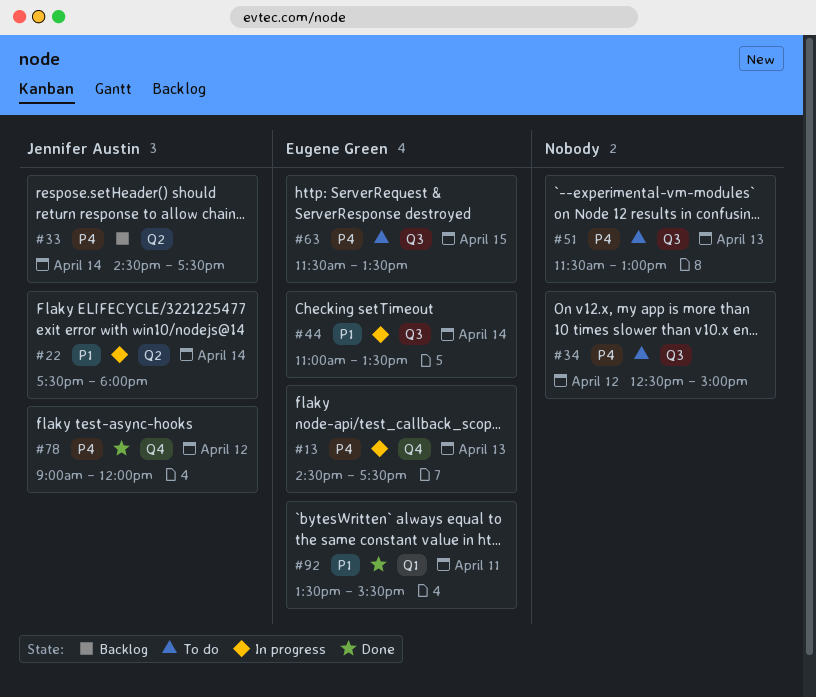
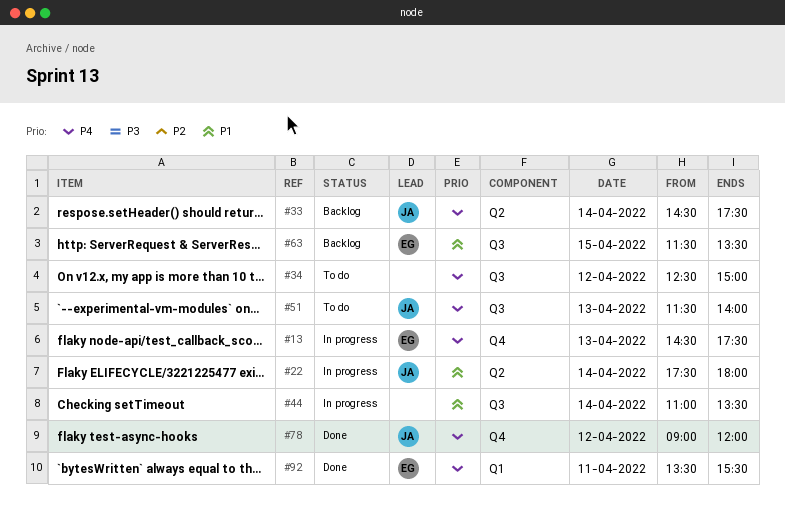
#44, owner: Eugene Green -> none
#51, owner: none -> Jennifer Austin
#51, ends: 13:00 -> 14:00
#63, status: To do -> Backlog
#63, priority: P4 -> P1
#92, priority: P1 -> P4

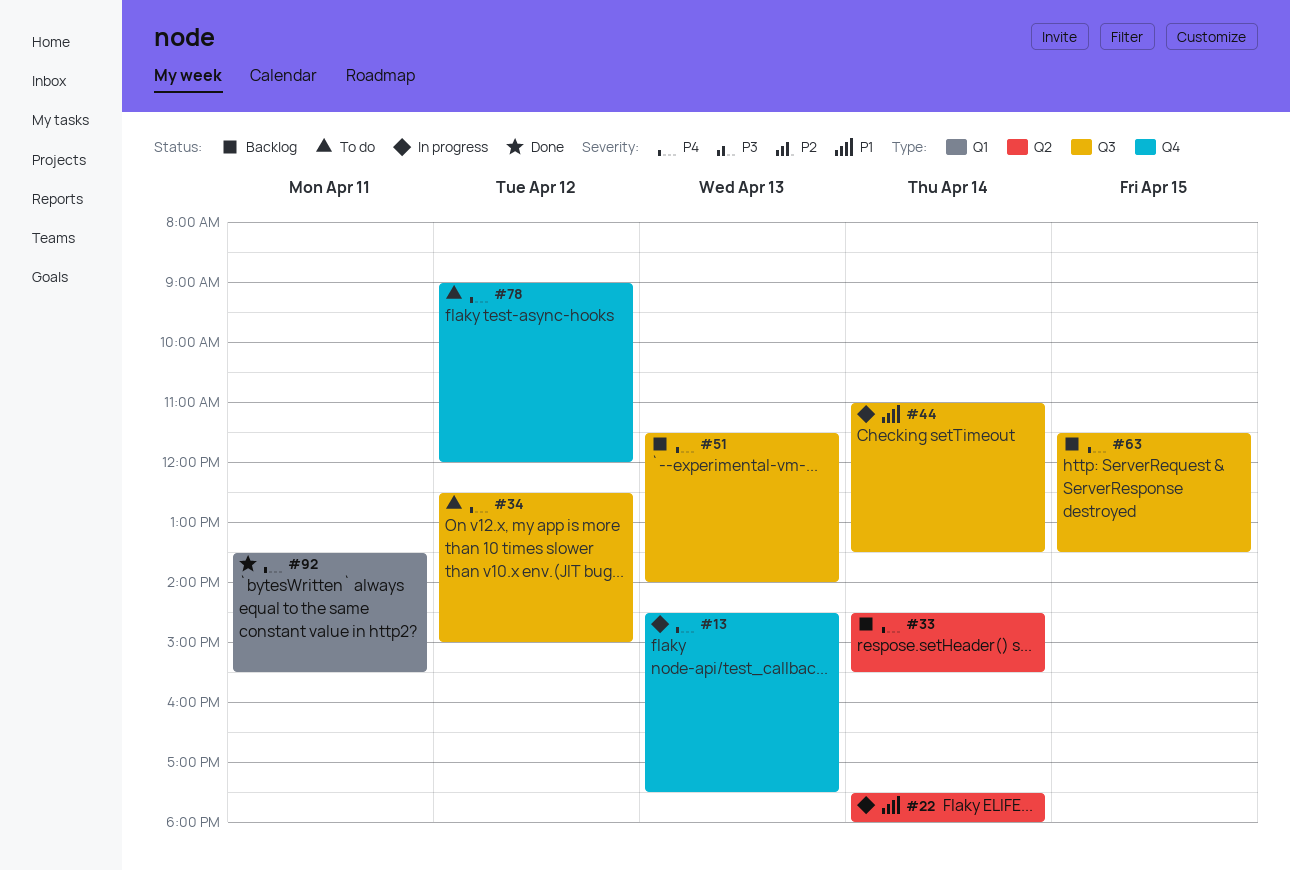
#33, ends: 17:30 -> 15:30
#51, status: To do -> Backlog
#63, priority: P1 -> P4
#78, status: Done -> To do

